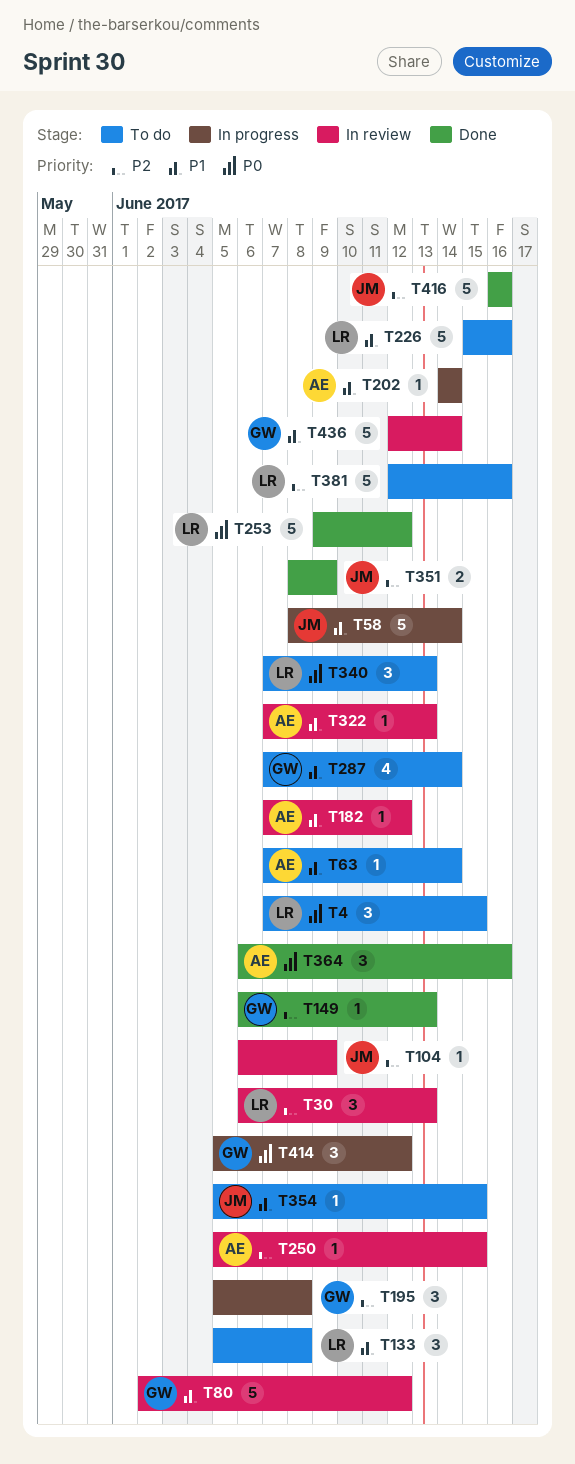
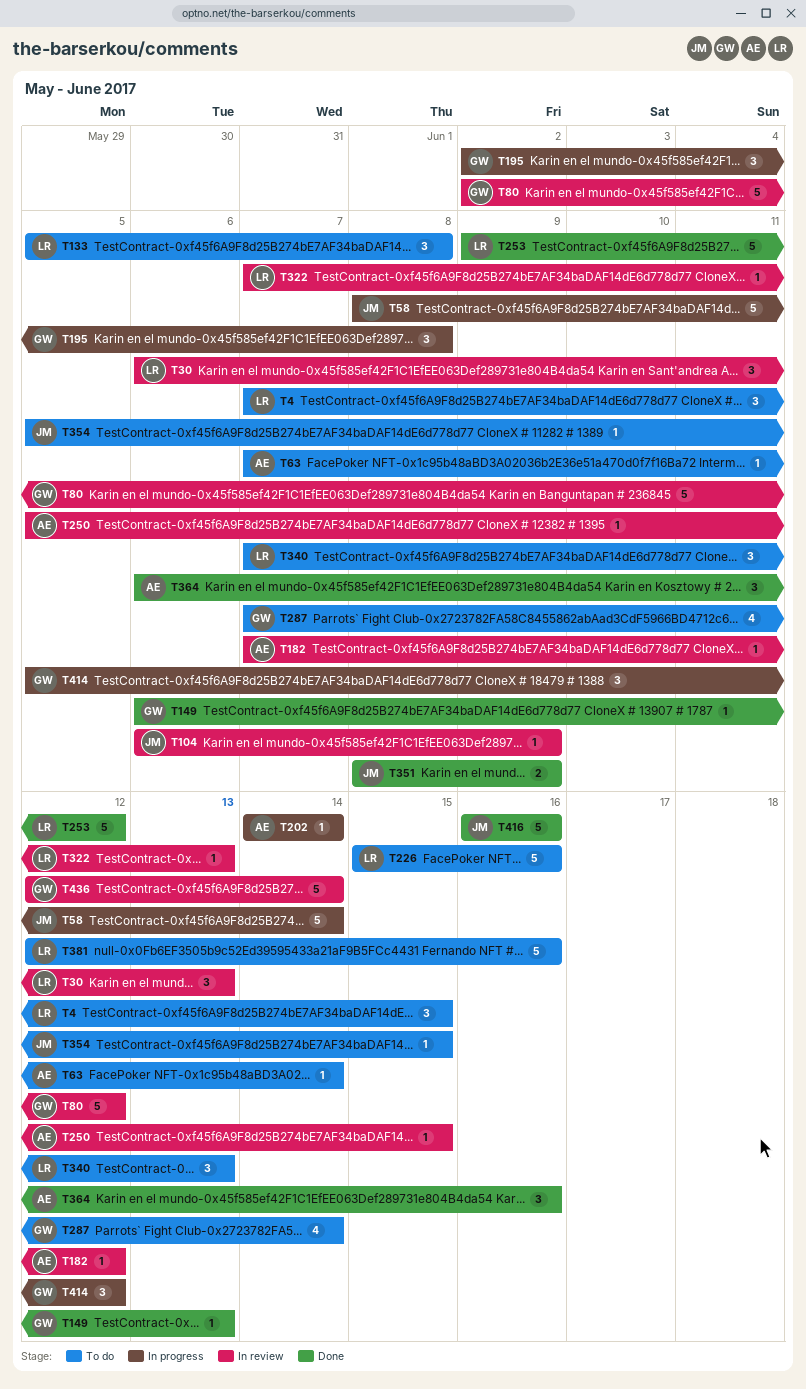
T195, start: Jun 5 -> Jun 2
T322, owner: AE -> LR

